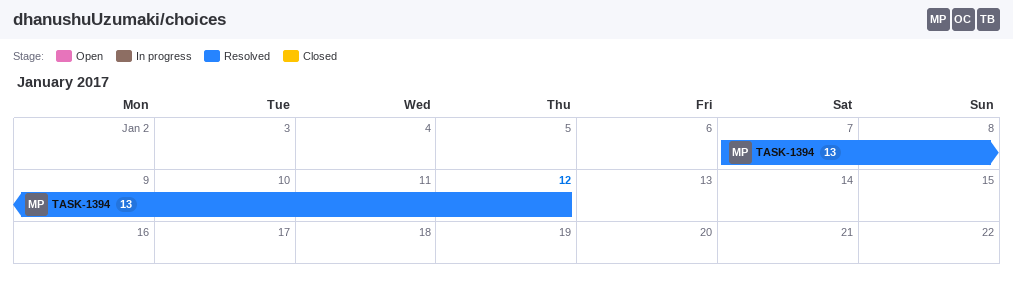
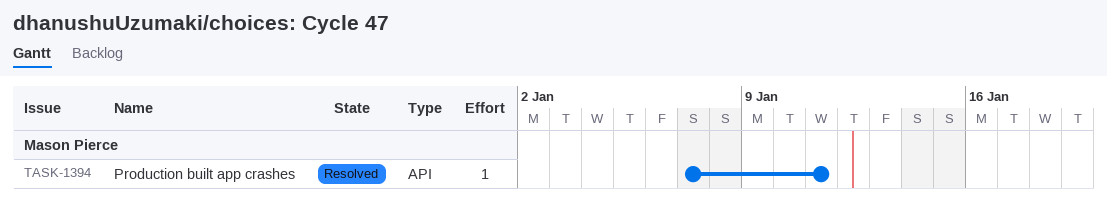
TASK-1394, estimate: 13 -> 1
TASK-1394, due: Jan 12 -> Jan 11

